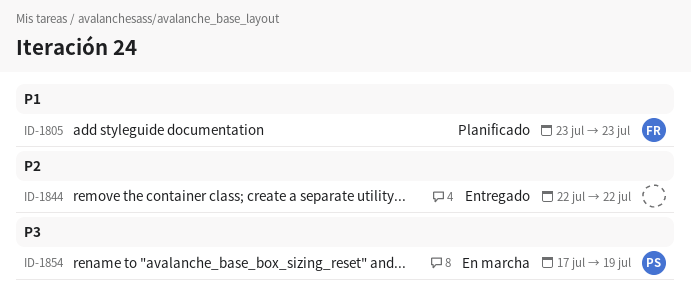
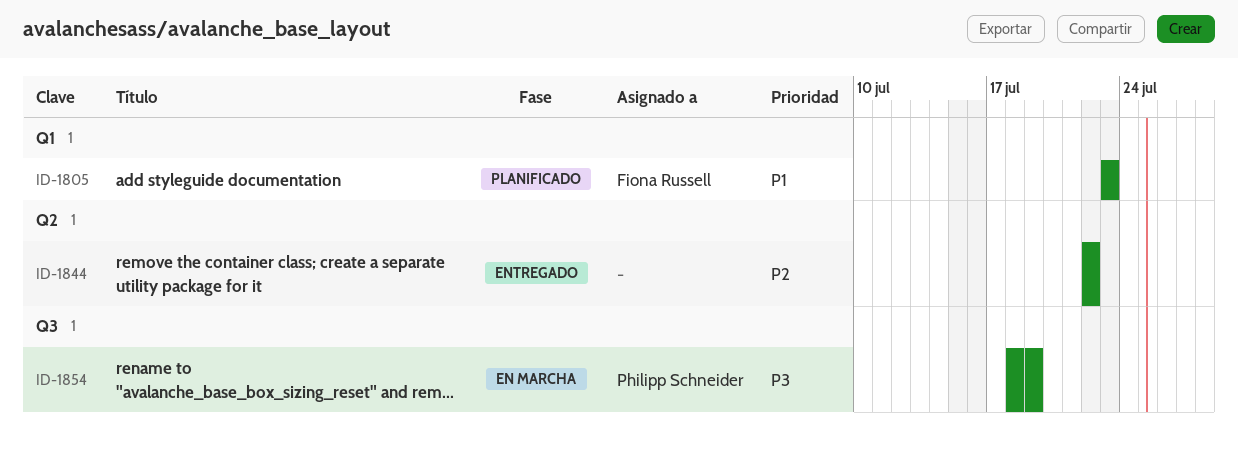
ID-1854, start: Jul 17 -> Jul 18

